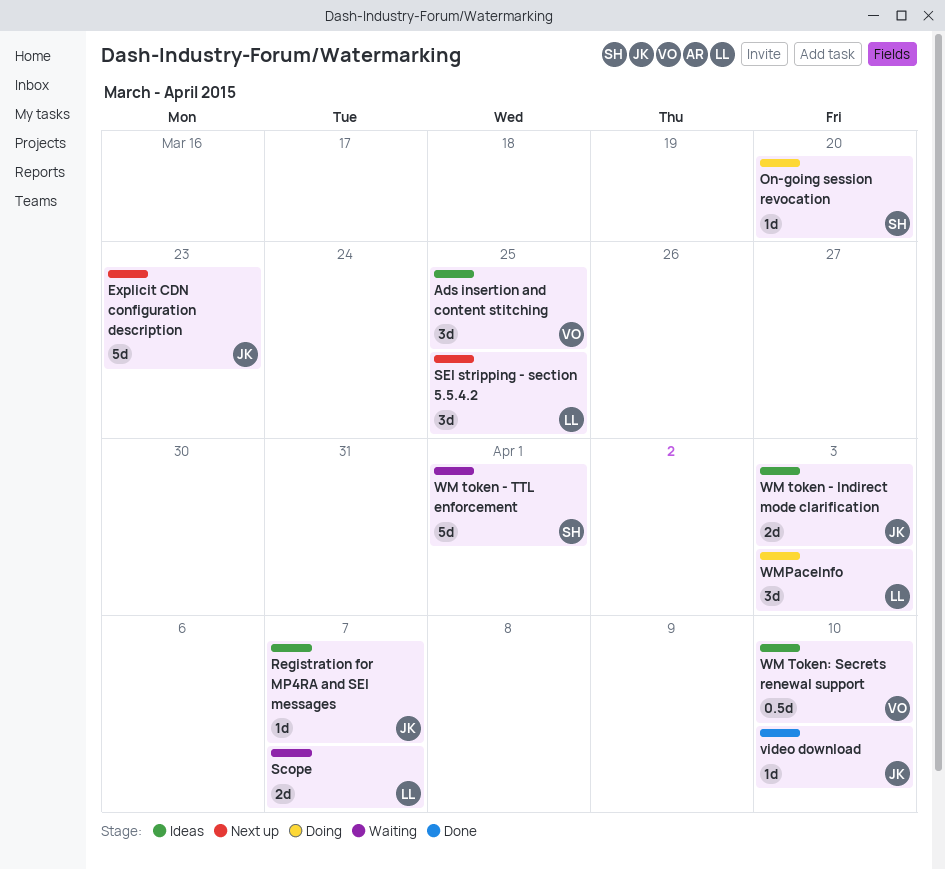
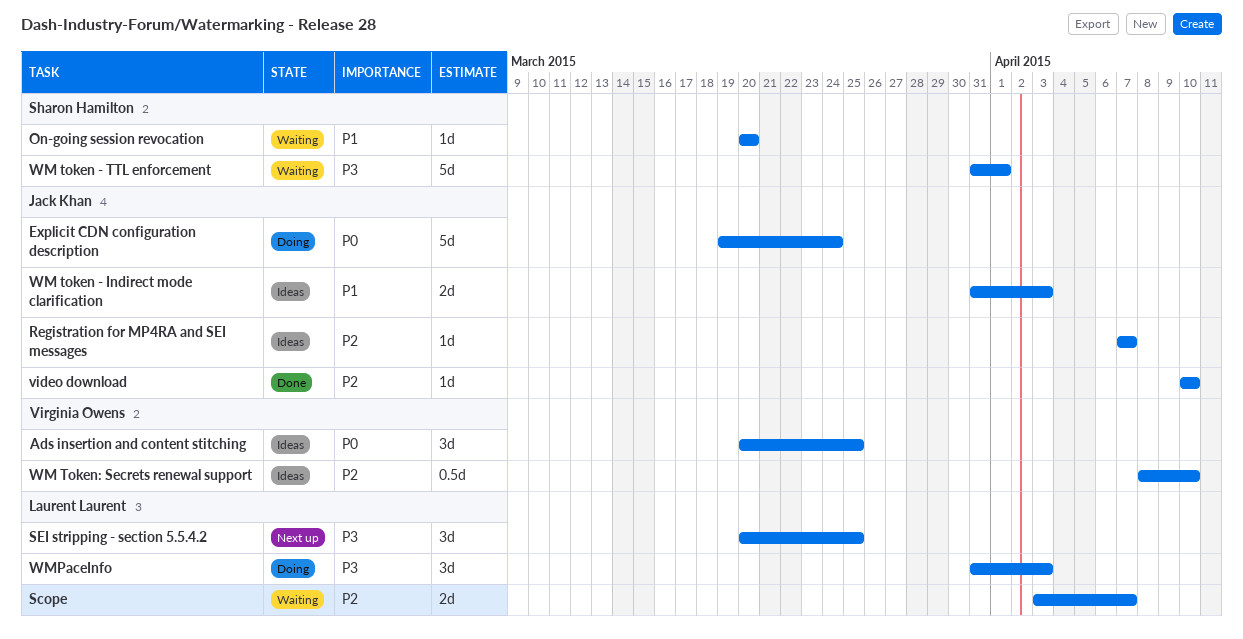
Explicit CDN configuration description, status: Next up -> Doing
Explicit CDN configuration description, due: Mar 23 -> Mar 24
On-going session revocation, status: Doing -> Waiting

